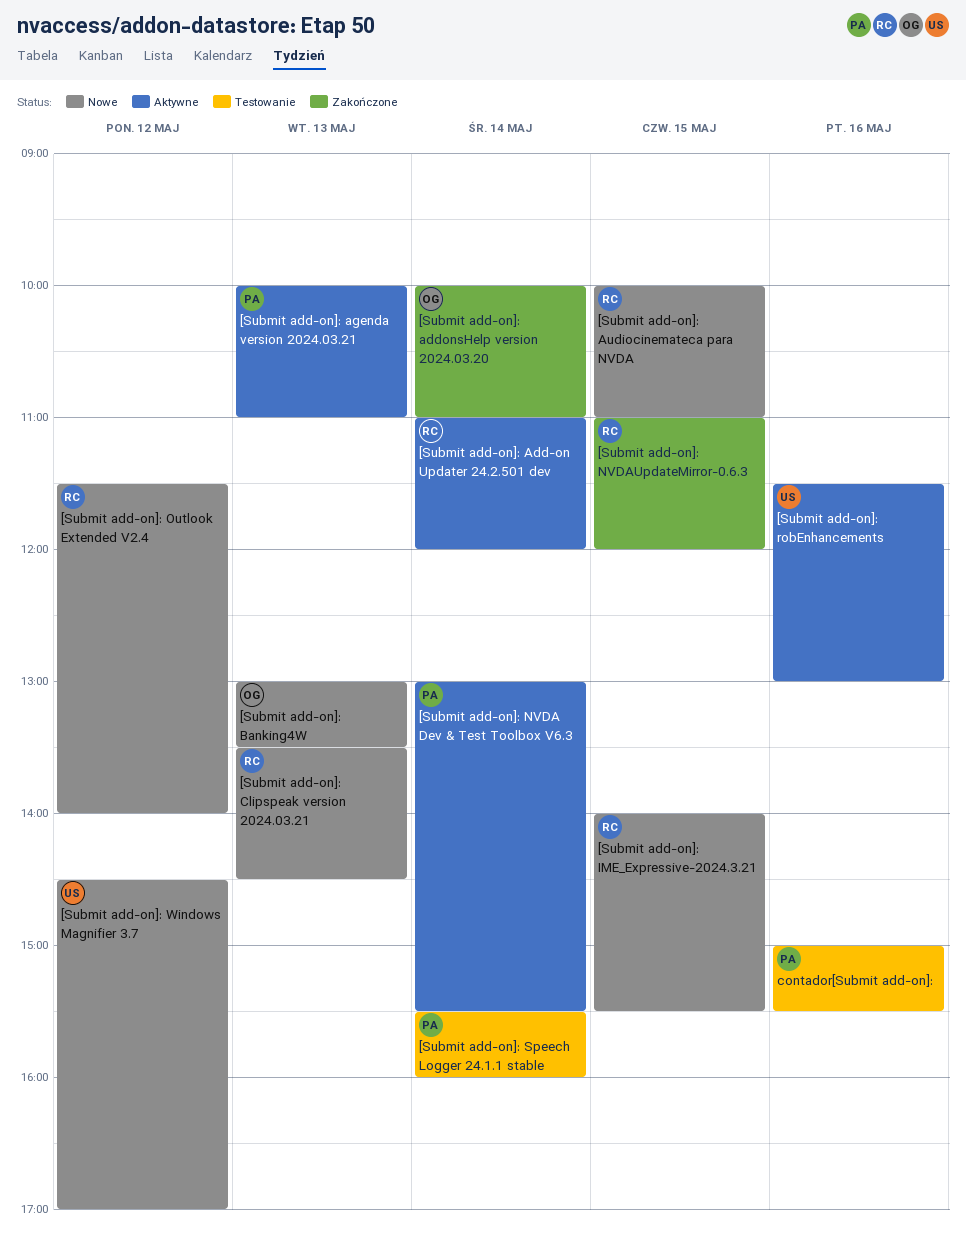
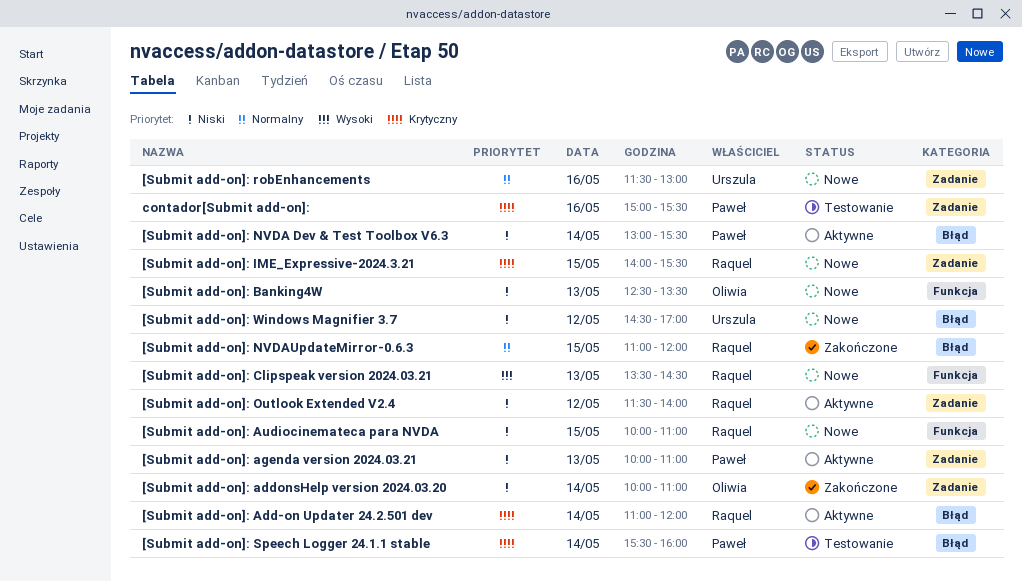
[Submit add-on]: Banking4W, begins: 13:00 -> 12:30
[Submit add-on]: Outlook Extended V2.4, status: Nowe -> Aktywne
[Submit add-on]: robEnhancements, status: Aktywne -> Nowe

